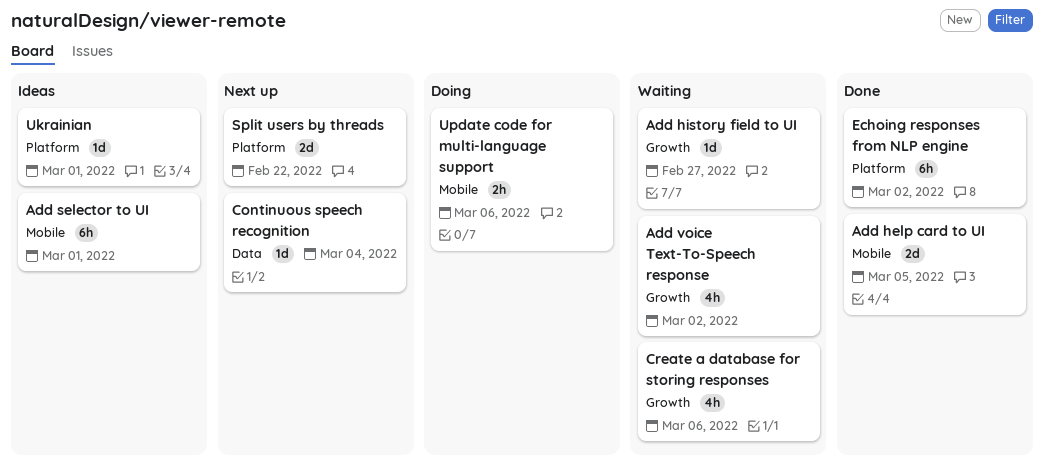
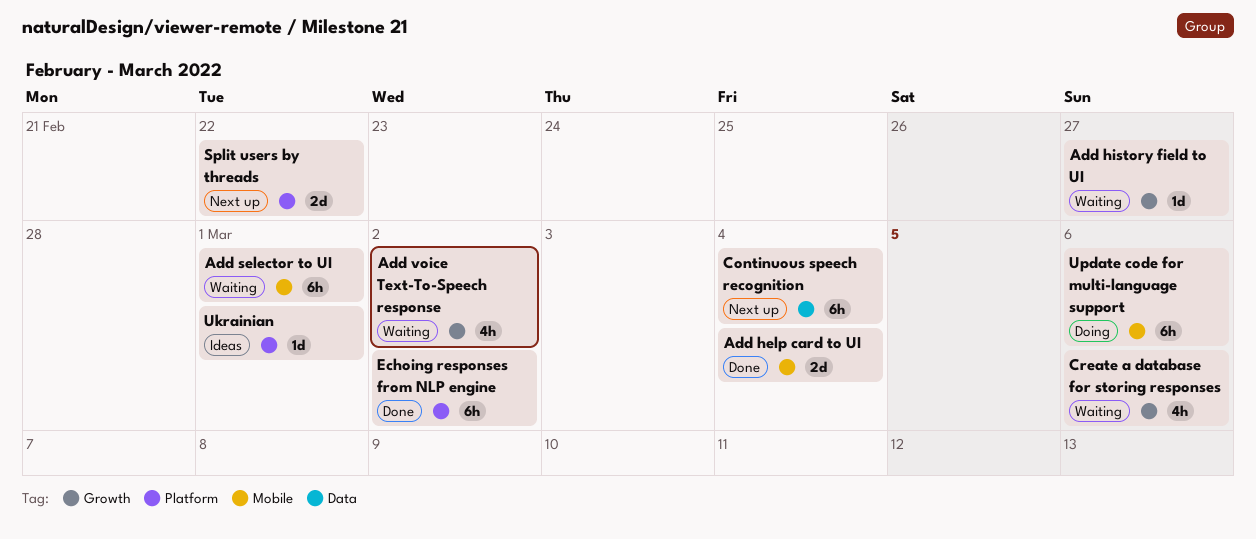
Add help card to UI, due: Mar 5 -> Mar 4
Add selector to UI, status: Ideas -> Waiting
Continuous speech recognition, estimate: 1d -> 6h
Update code for multi-language support, estimate: 2h -> 6h

